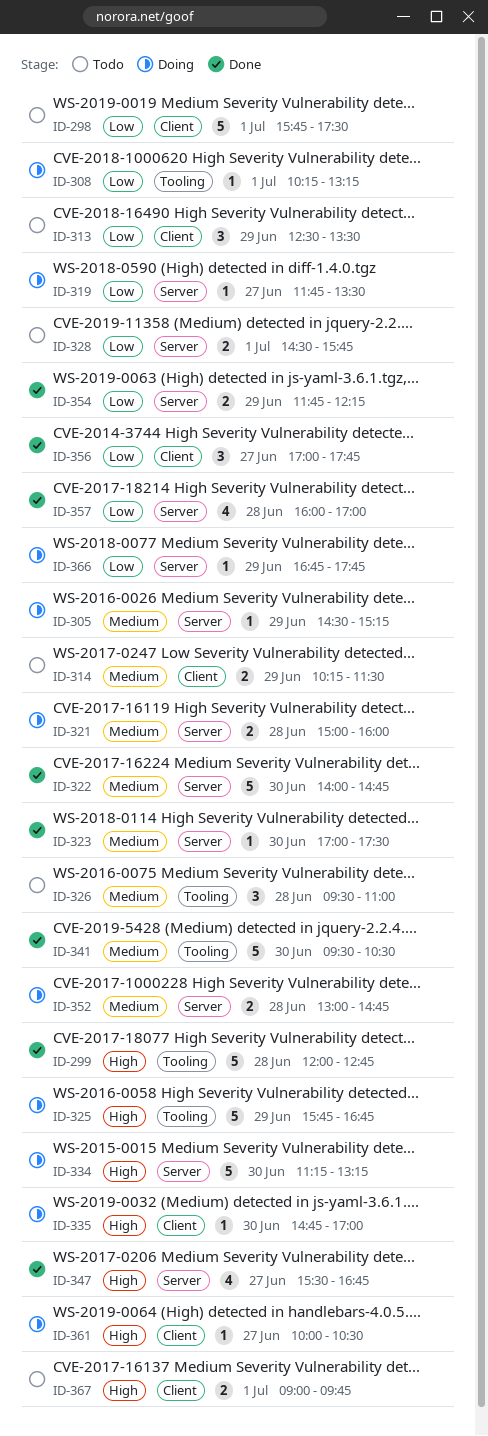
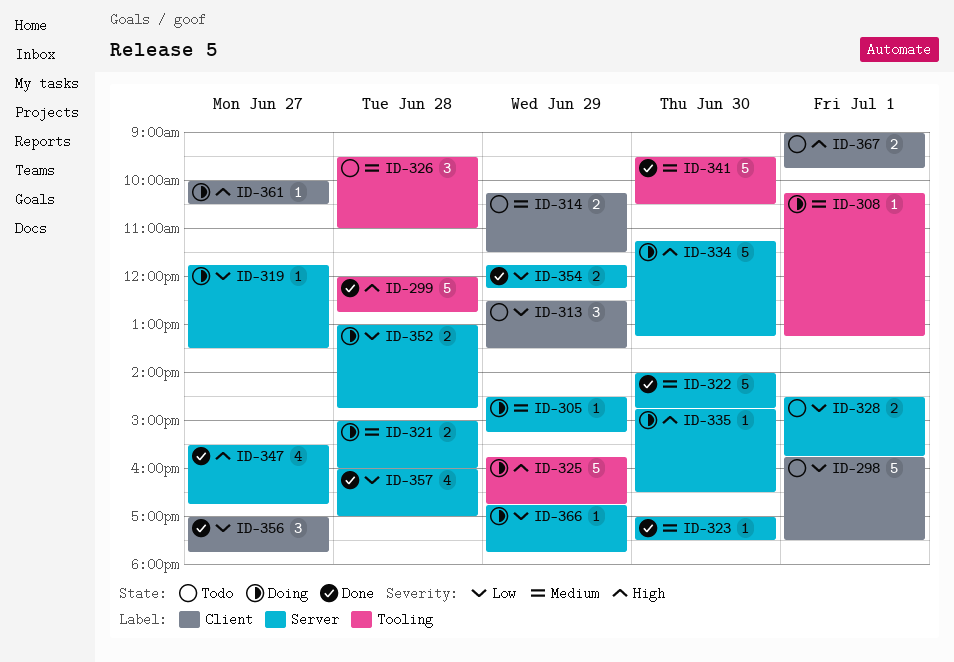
ID-308, priority: Low -> Medium
ID-335, label: Client -> Server
ID-335, ends: 17:00 -> 16:30
ID-352, priority: Medium -> Low

